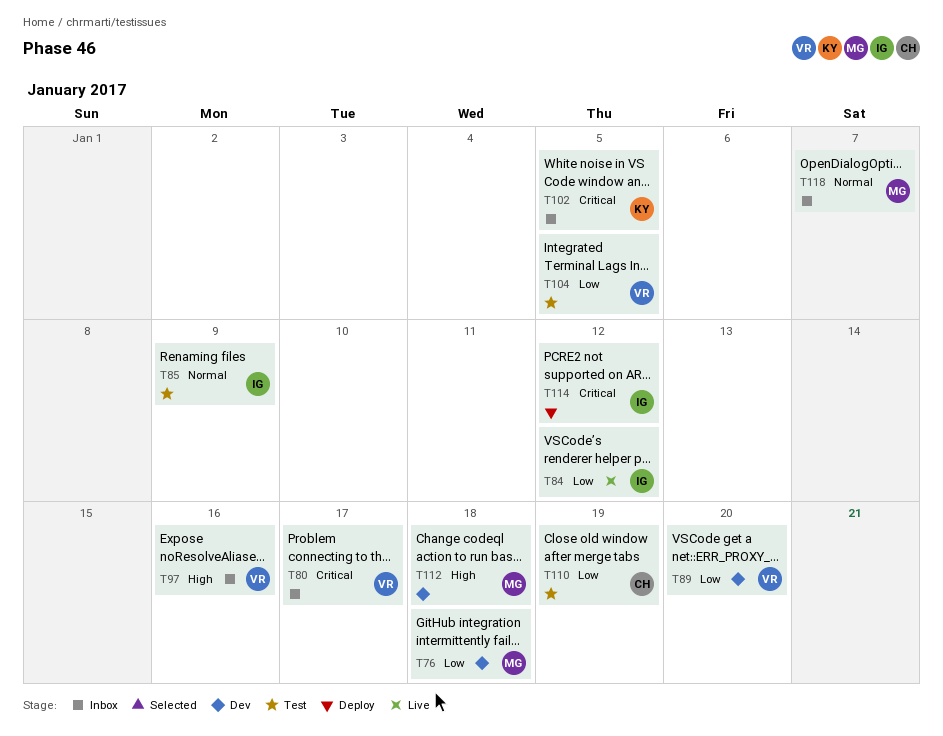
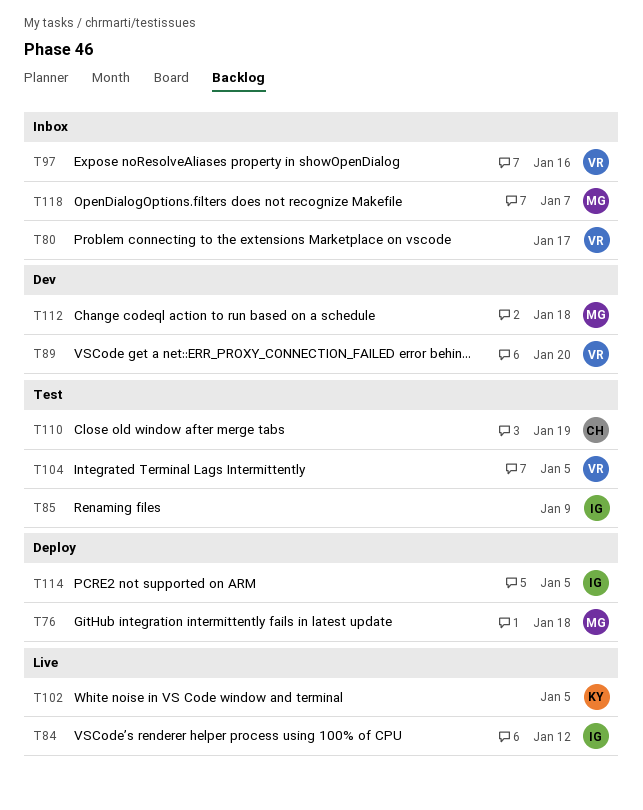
T76, status: Dev -> Deploy
T102, status: Inbox -> Live
T114, due: Jan 12 -> Jan 5

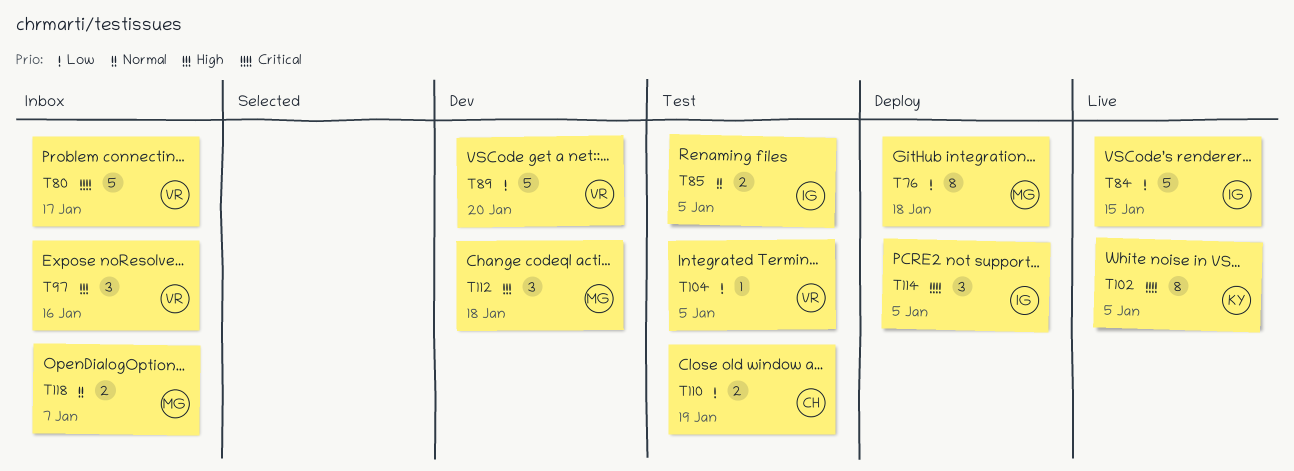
T84, due: Jan 12 -> Jan 15
T85, due: Jan 9 -> Jan 5

